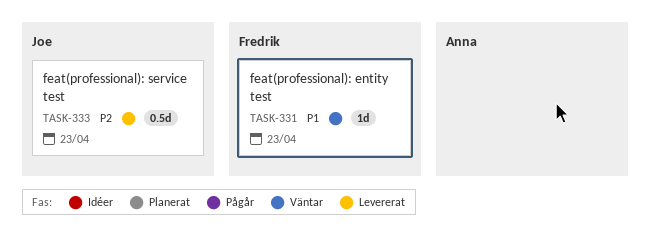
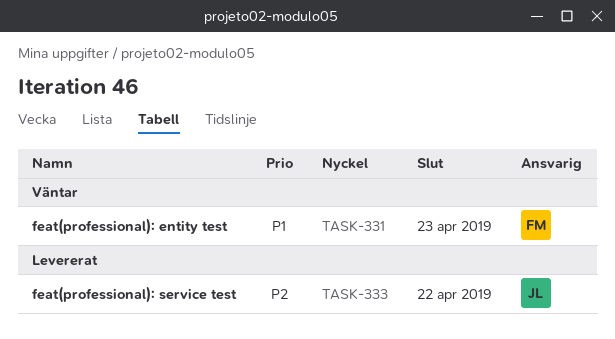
TASK-333, due: Apr 23 -> Apr 22

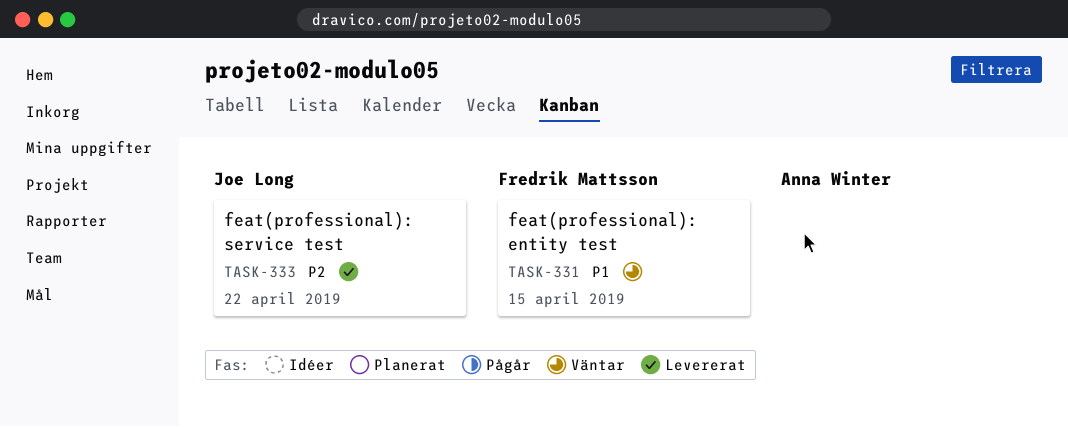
TASK-331, due: Apr 23 -> Apr 15

